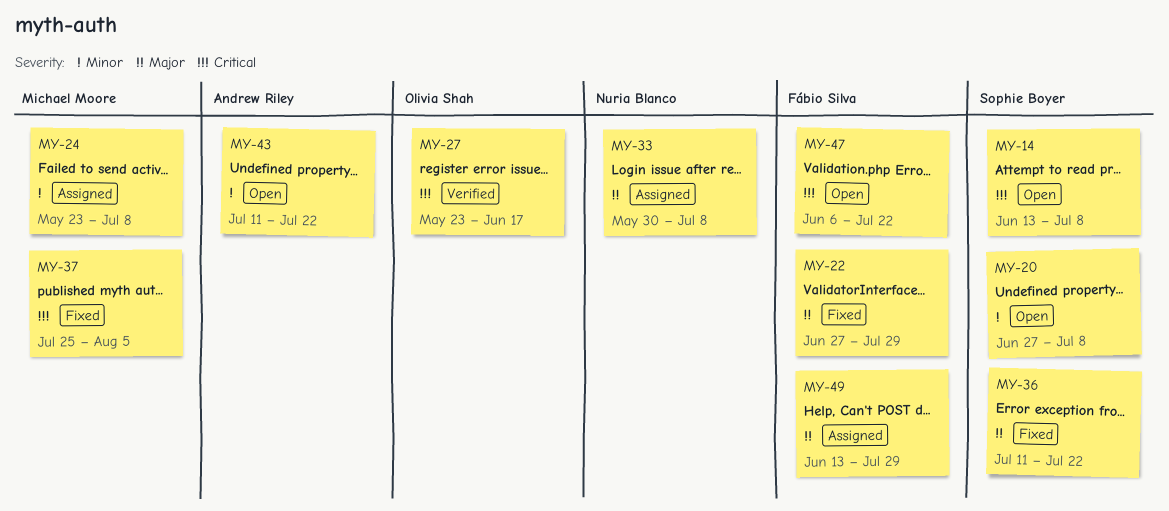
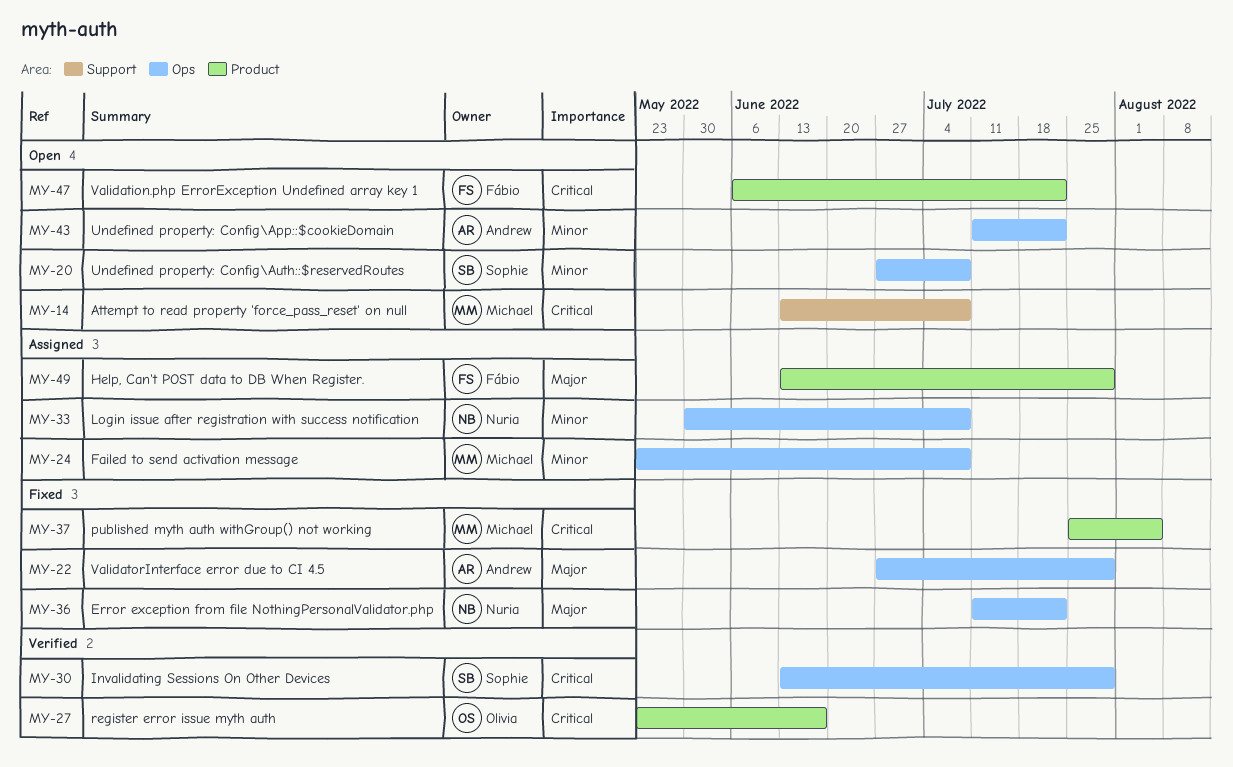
MY-14, owner: Sophie Boyer -> Michael Moore
MY-22, owner: Fábio Silva -> Andrew Riley
MY-30: none -> present
MY-33, priority: Major -> Minor
MY-36, owner: Sophie Boyer -> Nuria Blanco

